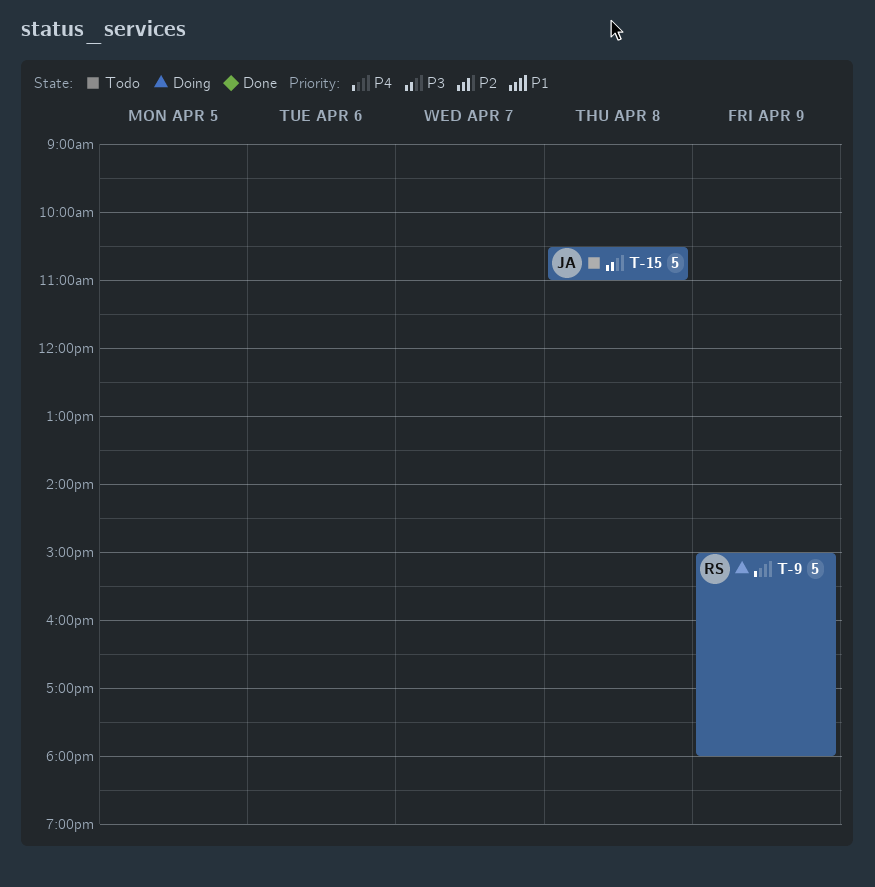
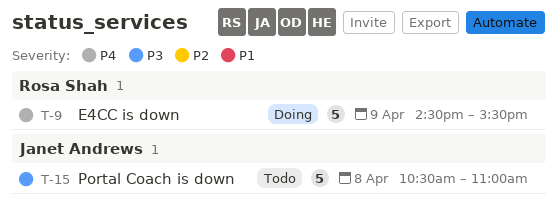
T-9, begins: 15:00 -> 14:30
T-9, ends: 18:00 -> 15:30

